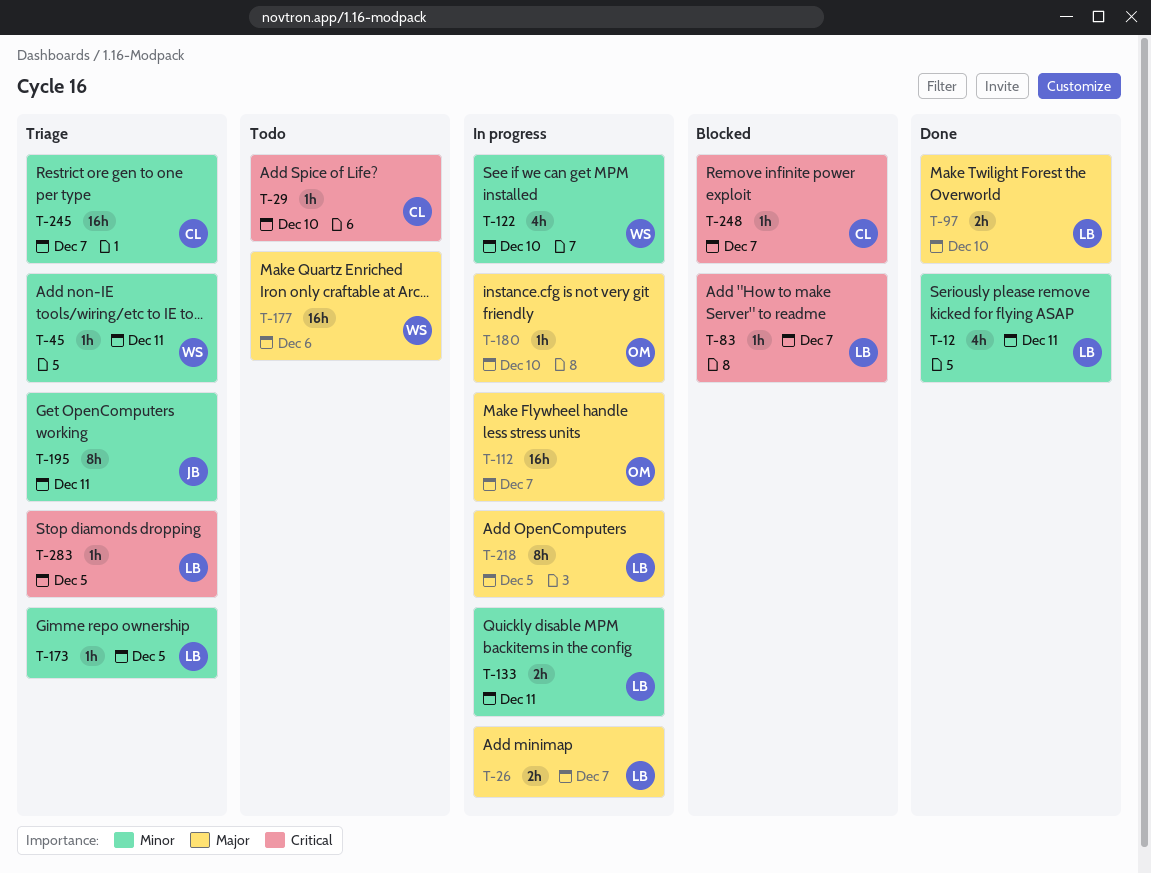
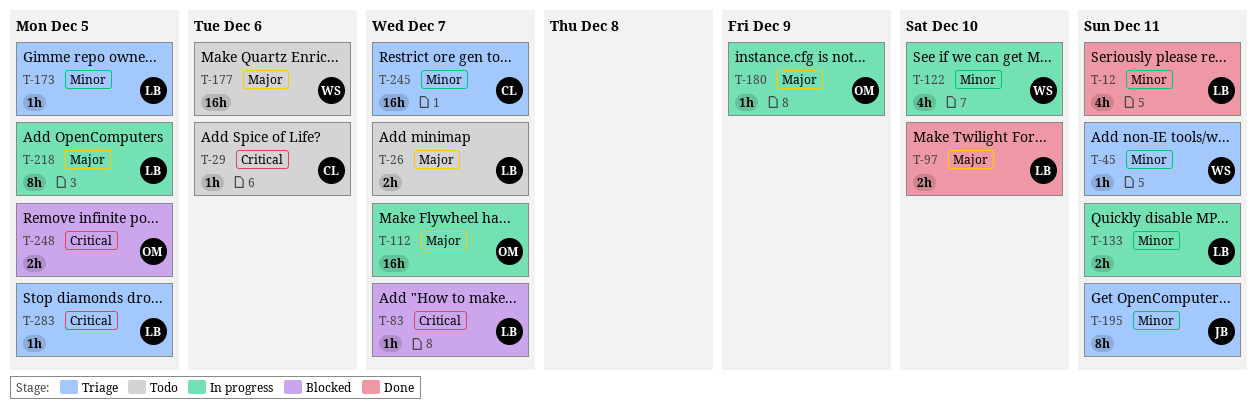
T-26, status: In progress -> Todo
T-29, due: Dec 10 -> Dec 6
T-180, due: Dec 10 -> Dec 9
T-248, owner: CL -> OM
T-248, estimate: 1h -> 2h
T-248, due: Dec 7 -> Dec 5

